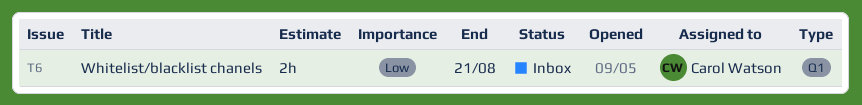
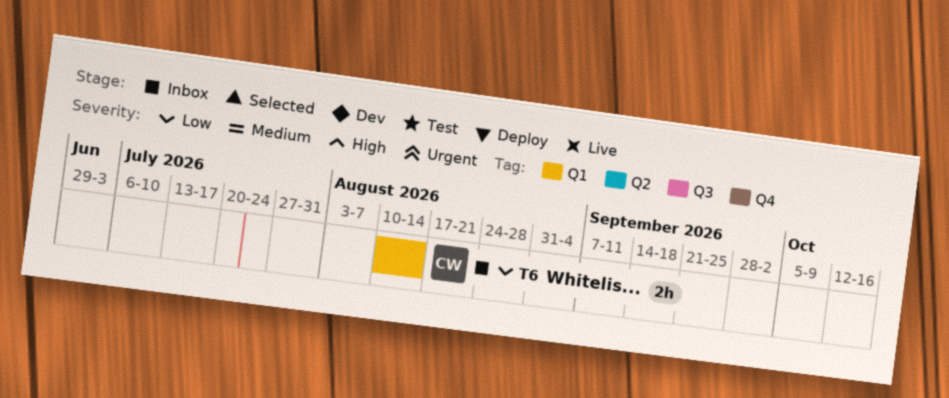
T6, due: Aug 21 -> Aug 14

